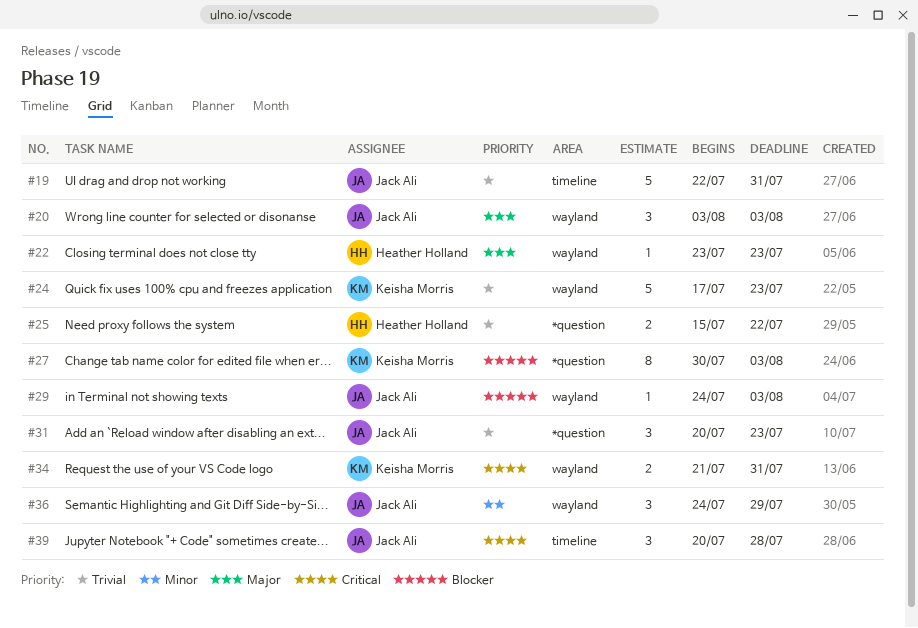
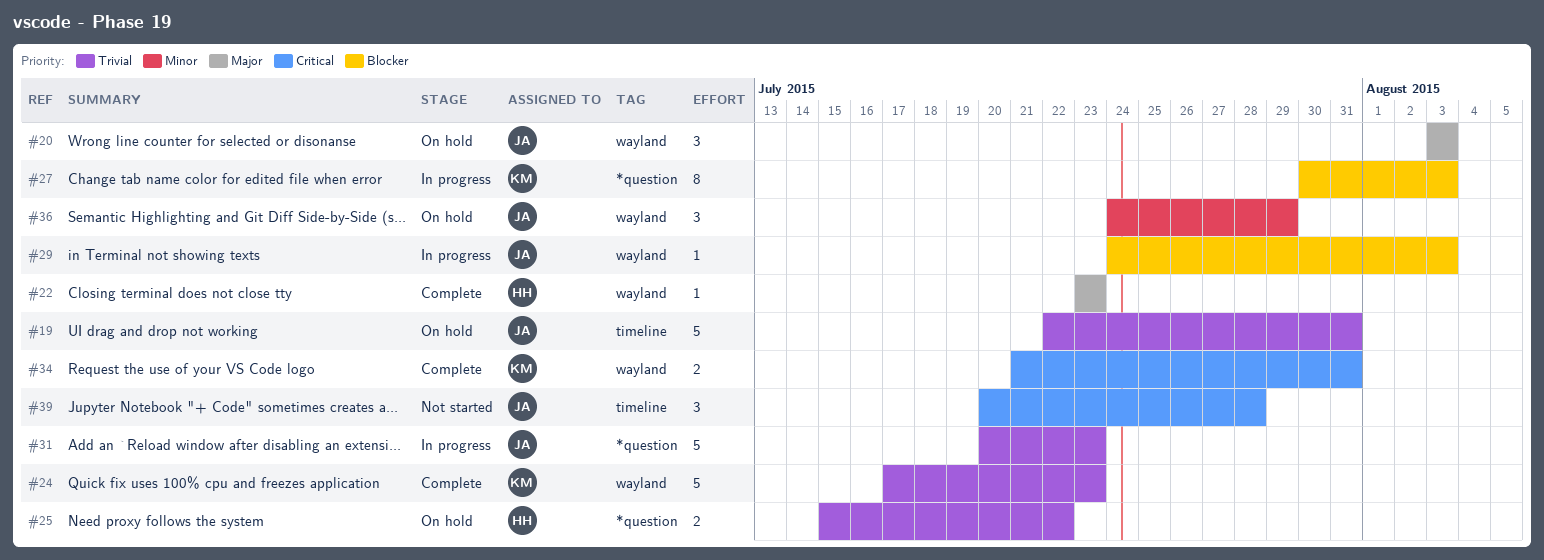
#31, estimate: 3 -> 5

